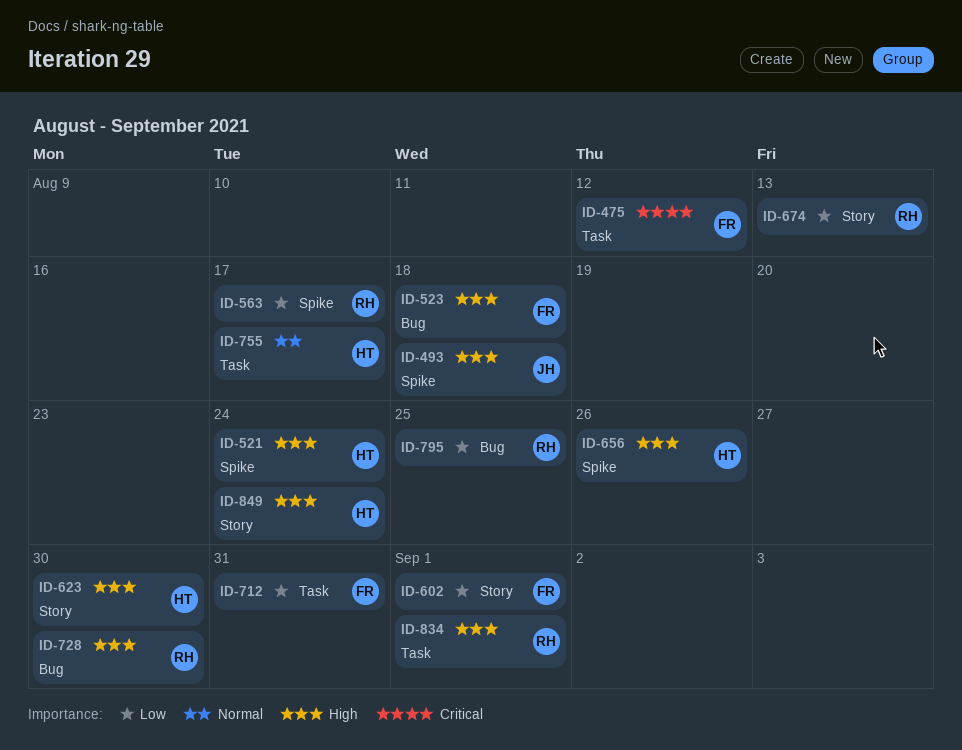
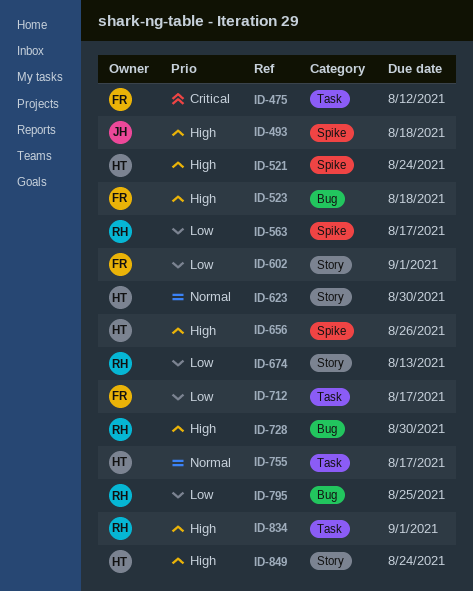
ID-623, priority: High -> Normal
ID-712, due: Aug 31 -> Aug 17

